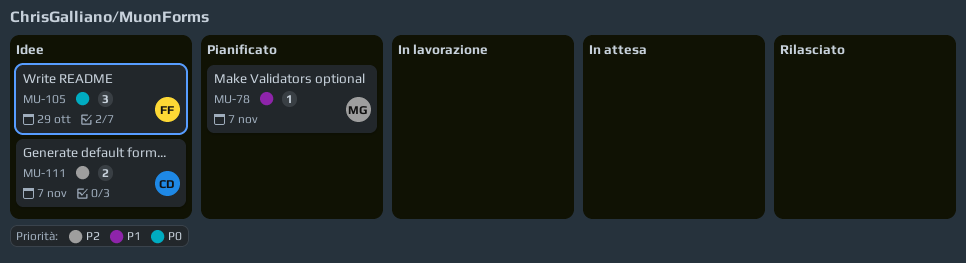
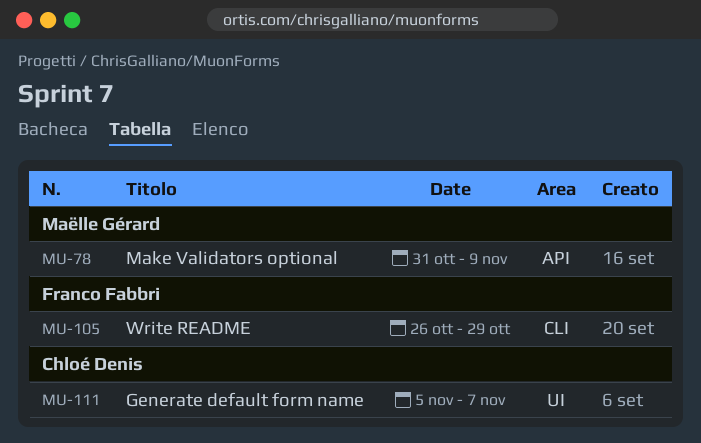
MU-78, due: Nov 7 -> Nov 9

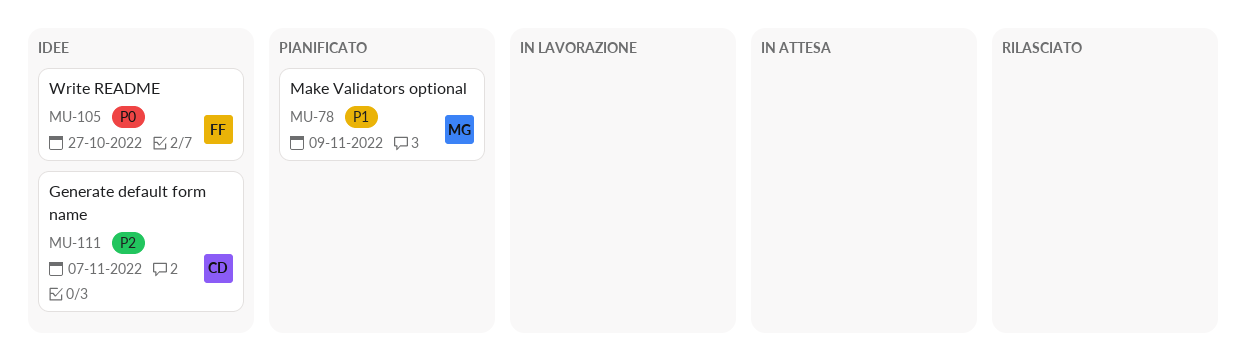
MU-105, due: Oct 29 -> Oct 27

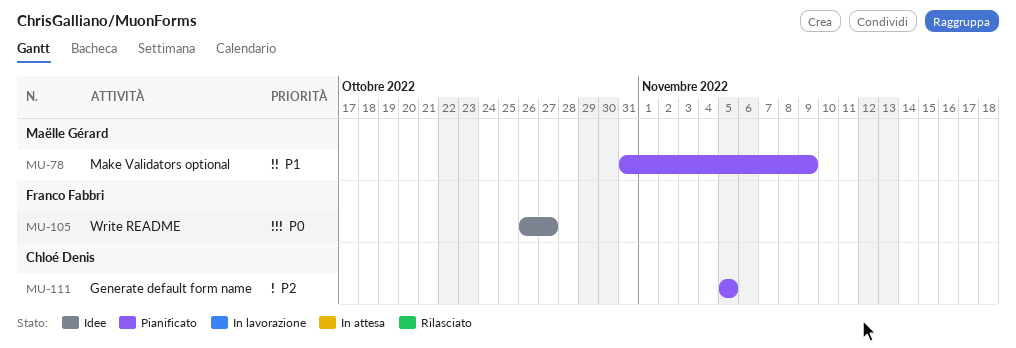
MU-111, status: Idee -> Pianificato
MU-111, due: Nov 7 -> Nov 5

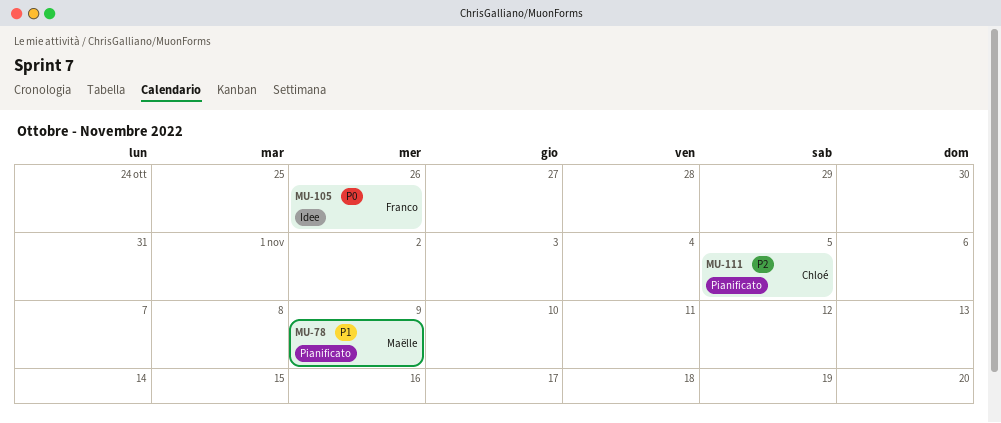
MU-105, due: Oct 27 -> Oct 26

